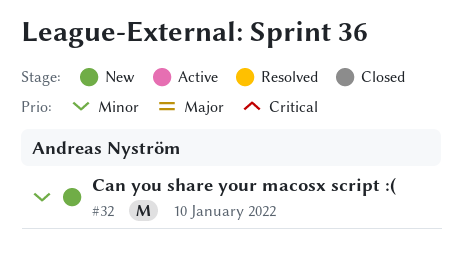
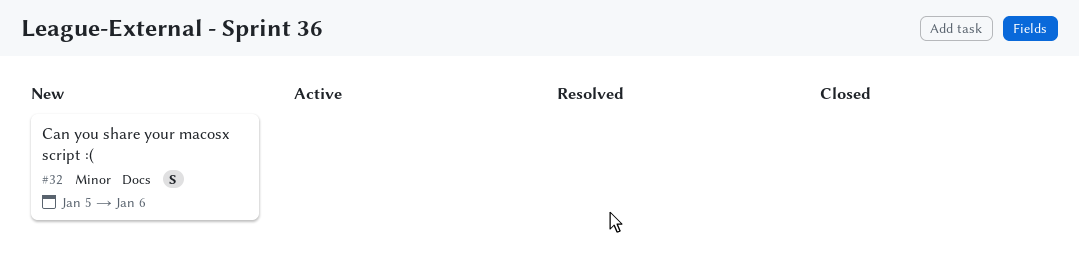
#32, estimate: M -> S
#32, due: Jan 10 -> Jan 6

